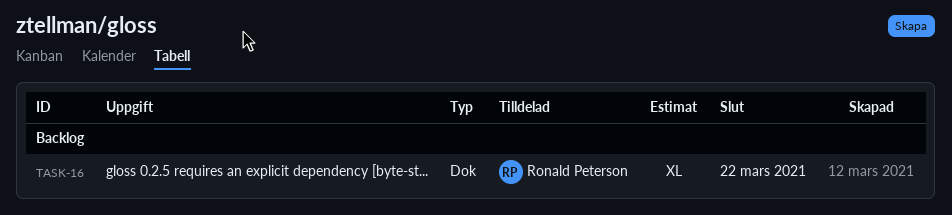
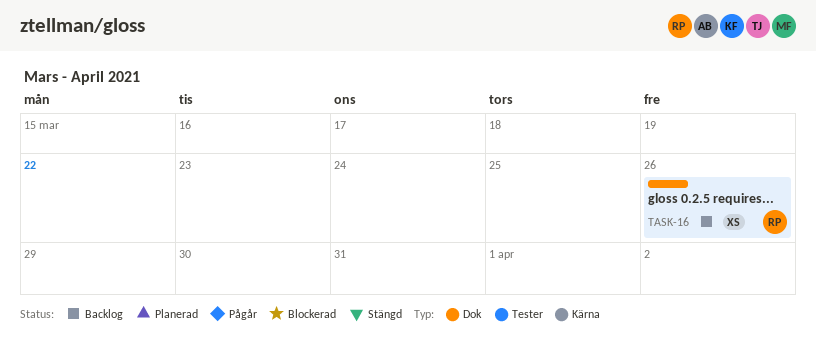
TASK-16, estimate: XL -> XS
TASK-16, due: Mar 22 -> Mar 26

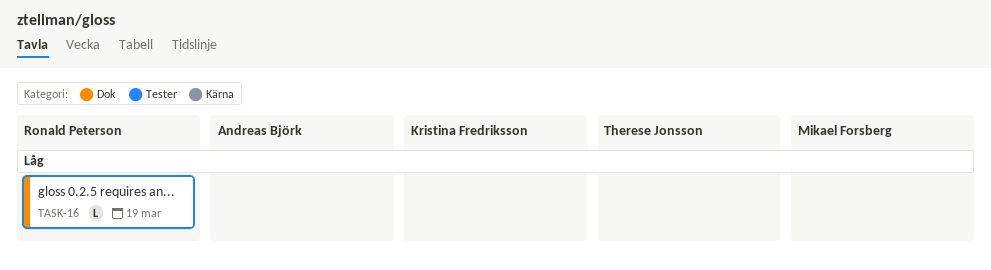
TASK-16, estimate: XS -> L
TASK-16, due: Mar 26 -> Mar 19

